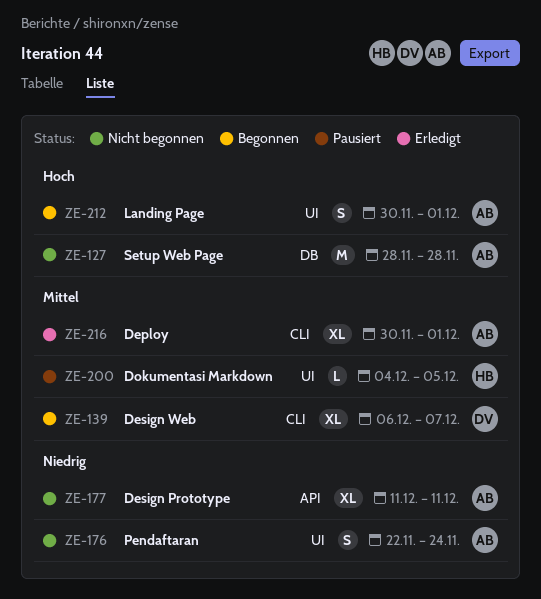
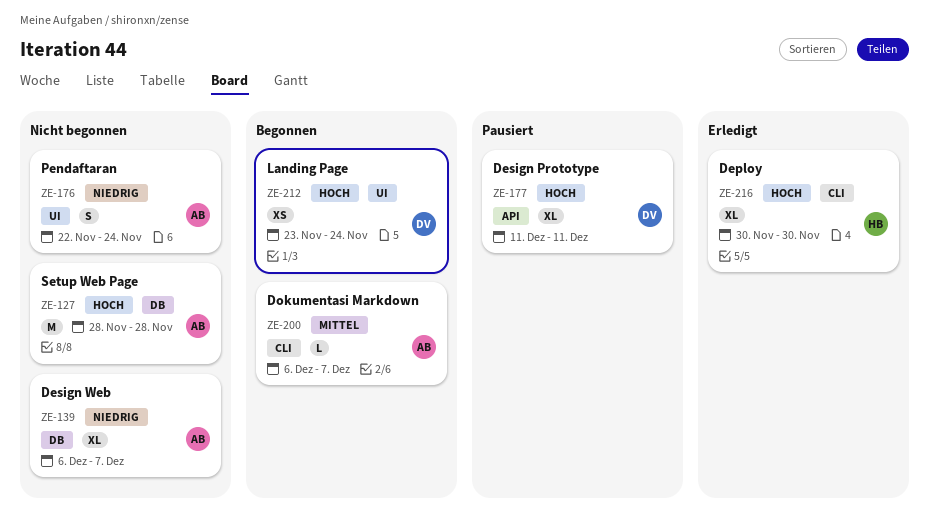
ZE-139, status: Begonnen -> Nicht begonnen
ZE-139, owner: DV -> AB
ZE-139, priority: Mittel -> Niedrig
ZE-139, label: CLI -> DB
ZE-177, status: Nicht begonnen -> Pausiert
ZE-177, owner: AB -> DV
ZE-177, priority: Niedrig -> Hoch
ZE-200, status: Pausiert -> Begonnen
ZE-200, owner: HB -> AB
ZE-200, label: UI -> CLI
ZE-200, start: Dec 4 -> Dec 6
ZE-200, due: Dec 5 -> Dec 7
ZE-212, owner: AB -> DV
ZE-212, estimate: S -> XS
ZE-212, start: Nov 30 -> Nov 23
ZE-212, due: Dec 1 -> Nov 24
ZE-216, owner: AB -> HB
ZE-216, priority: Mittel -> Hoch
ZE-216, due: Dec 1 -> Nov 30

